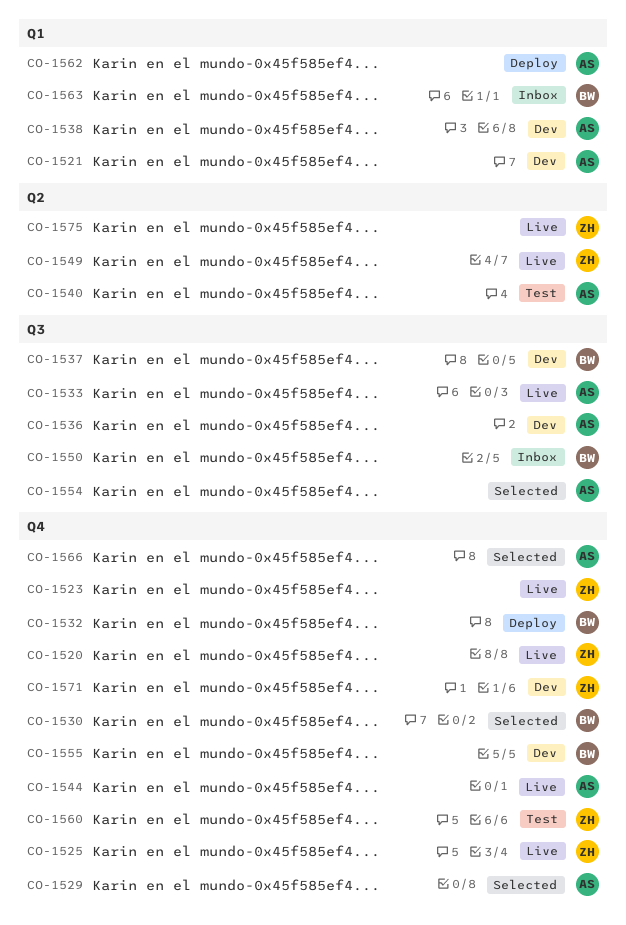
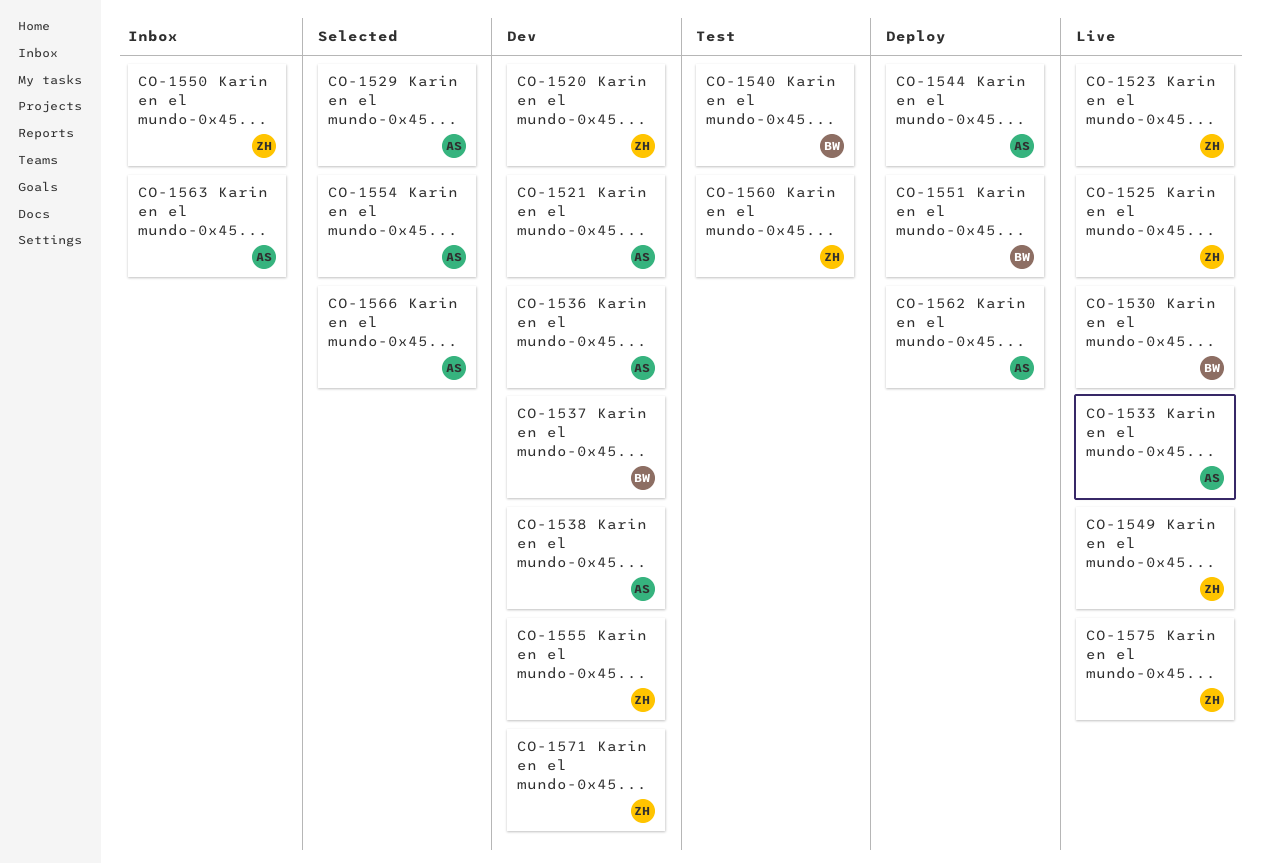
CO-1520, status: Live -> Dev
CO-1530, status: Selected -> Live
CO-1532: present -> none
CO-1540, owner: AS -> BW
CO-1544, status: Live -> Deploy
CO-1550, owner: BW -> ZH
CO-1551: none -> present
CO-1555, owner: BW -> ZH
CO-1563, owner: BW -> AS

